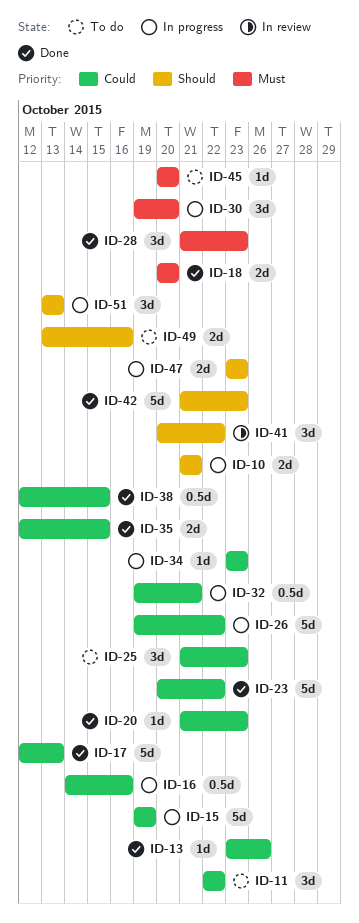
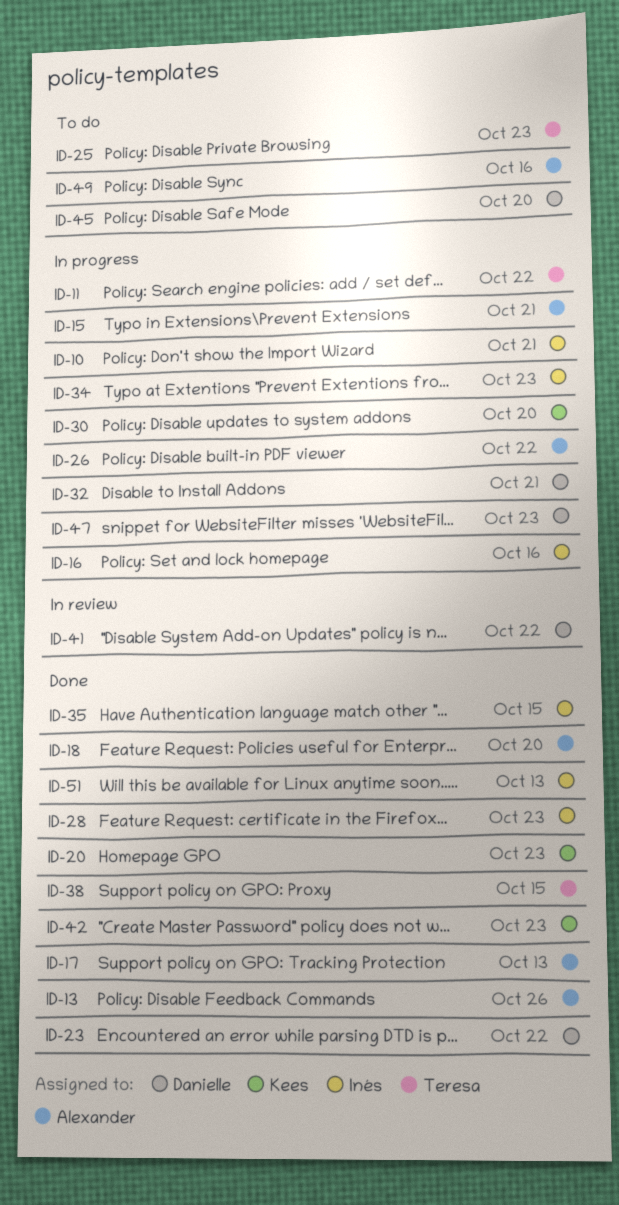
ID-11, status: To do -> In progress
ID-15, due: Oct 19 -> Oct 21
ID-51, status: In progress -> Done

